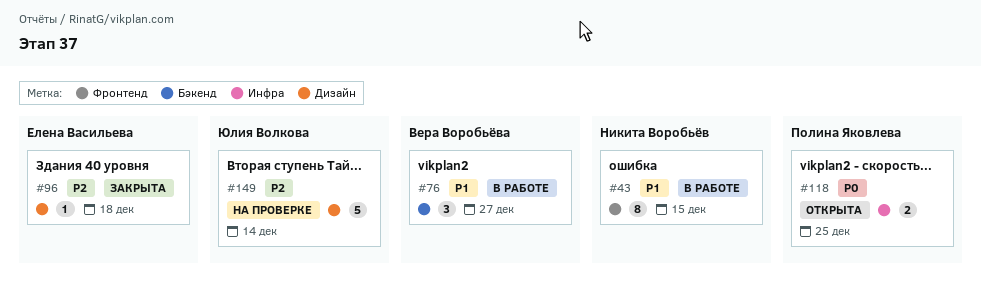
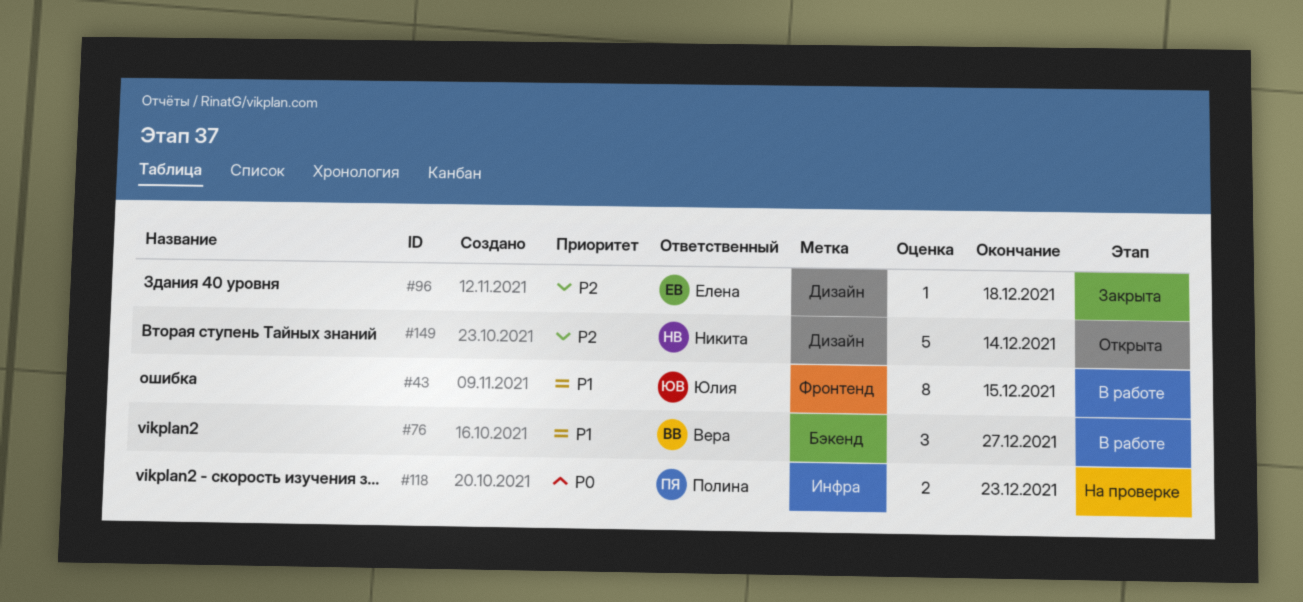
#43, owner: Никита Воробьёв -> Юлия Волкова
#118, status: Открыта -> На проверке
#118, due: Dec 25 -> Dec 23
#149, status: На проверке -> Открыта
#149, owner: Юлия Волкова -> Никита Воробьёв

